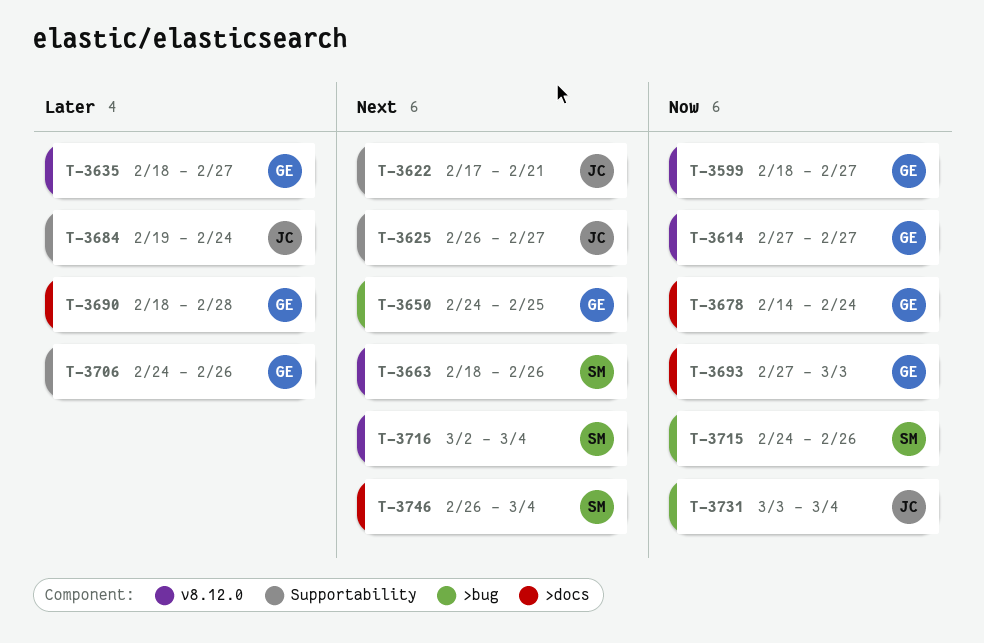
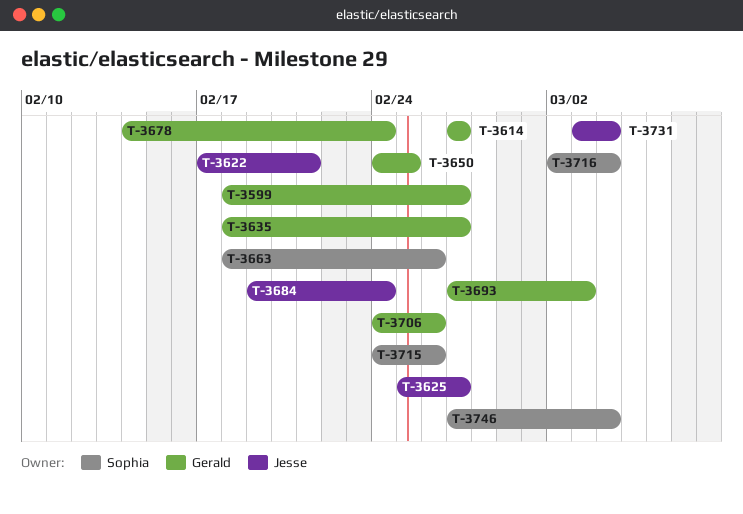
T-3625, start: Feb 26 -> Feb 25
T-3690: present -> none
T-3746, start: Feb 26 -> Feb 27

